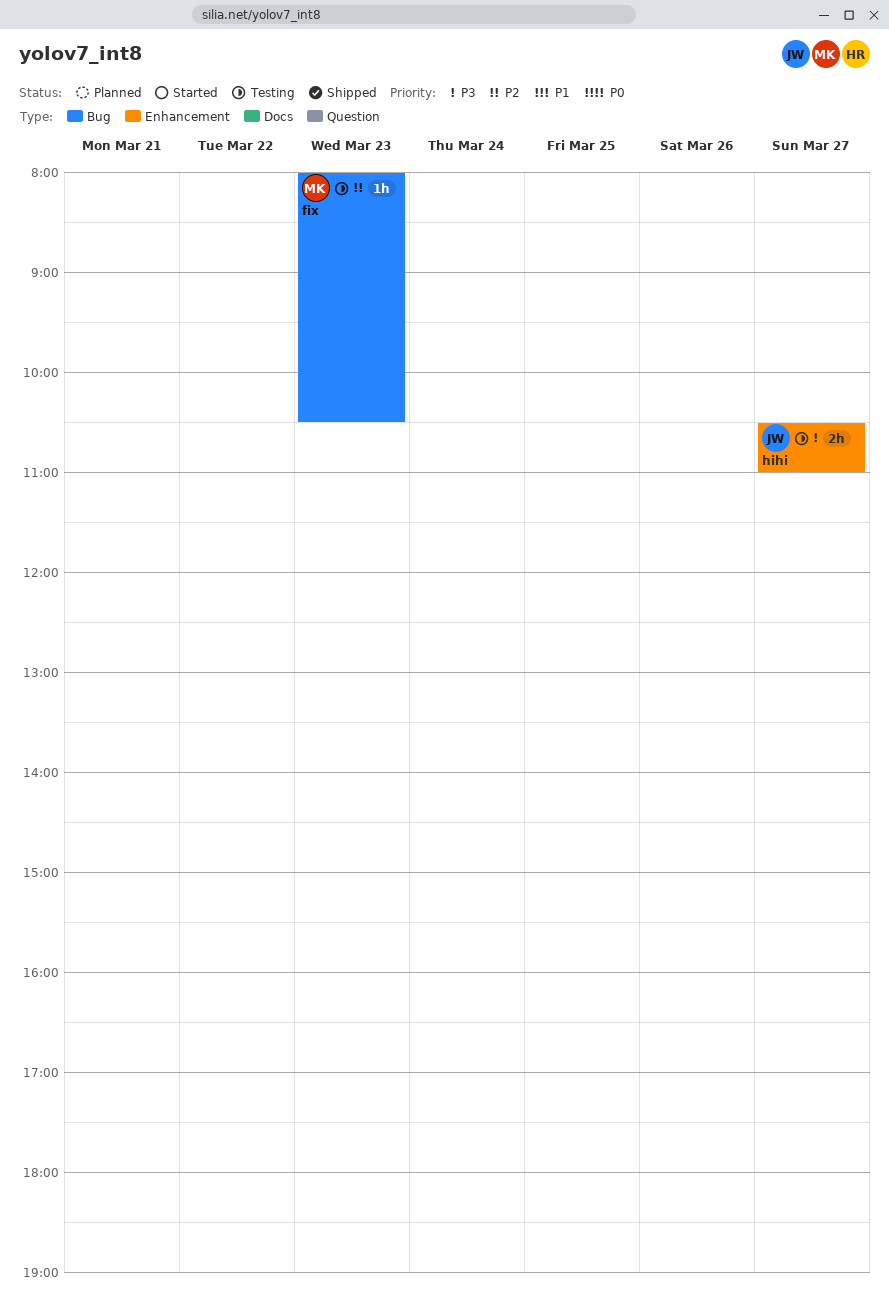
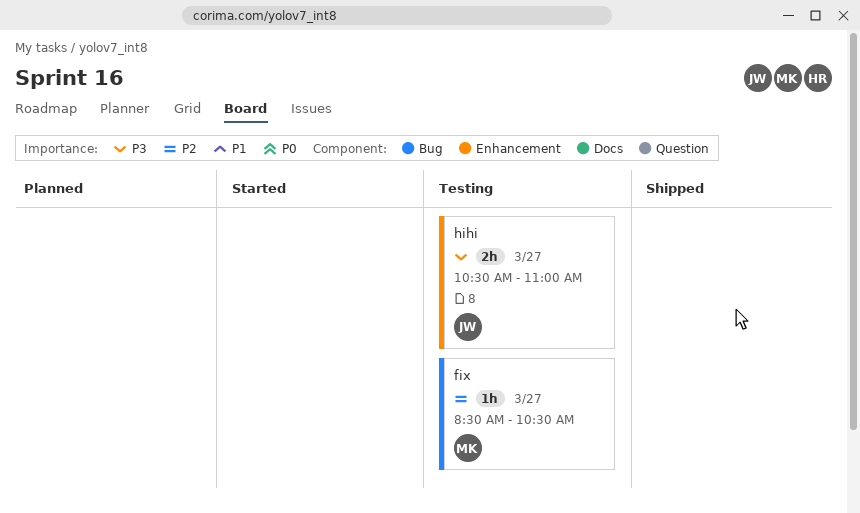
fix, day: Mar 23 -> Mar 27
fix, begins: 08:00 -> 08:30

